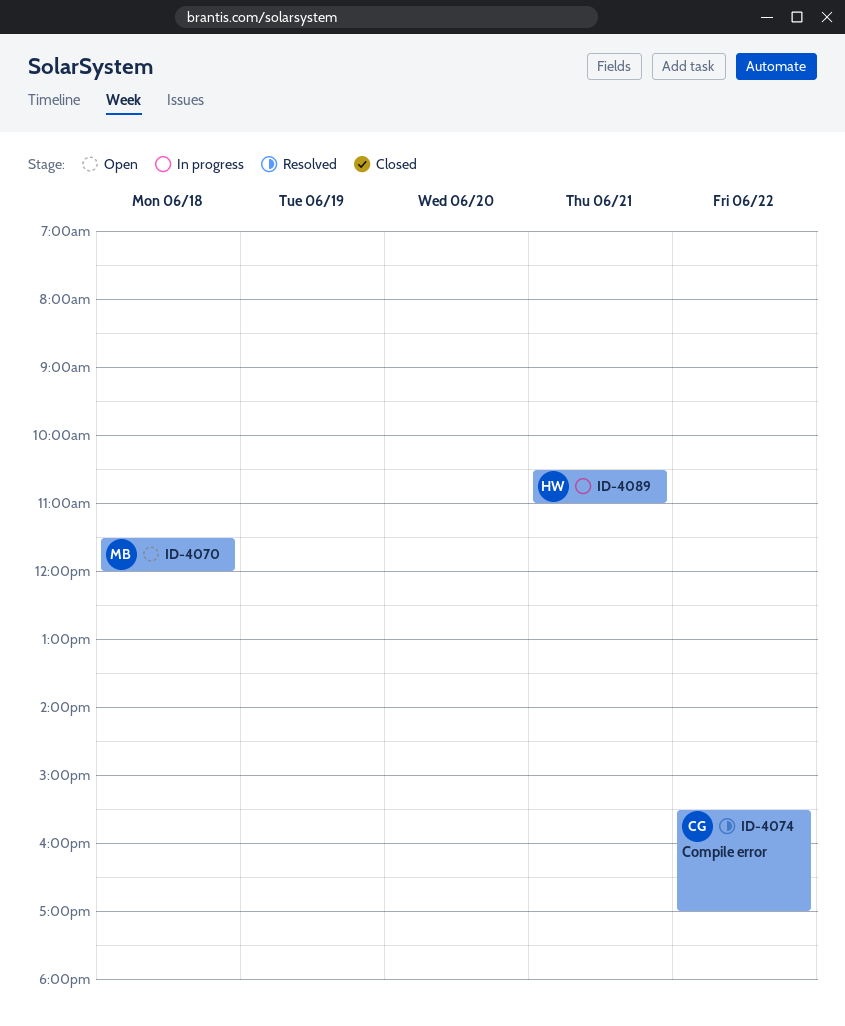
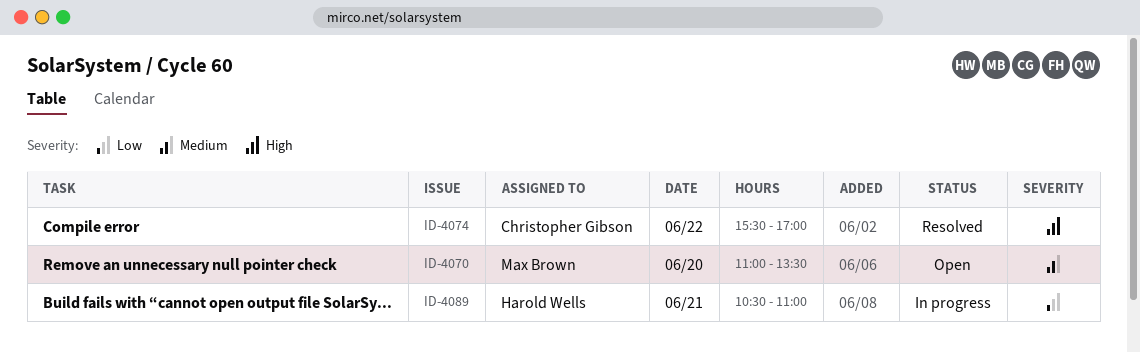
ID-4070, day: Jun 18 -> Jun 20
ID-4070, begins: 11:30 -> 11:00
ID-4070, ends: 12:00 -> 13:30

